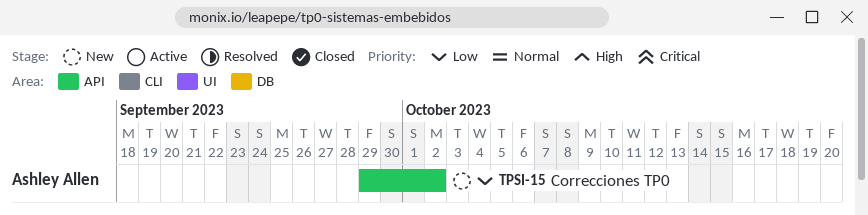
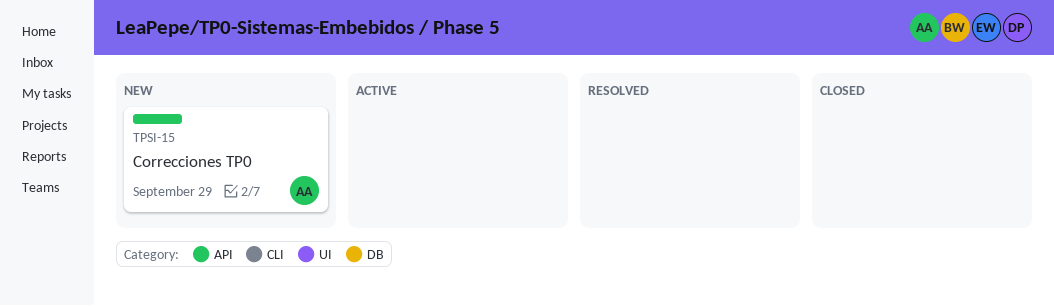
TPSI-15, due: Oct 2 -> Sep 29

